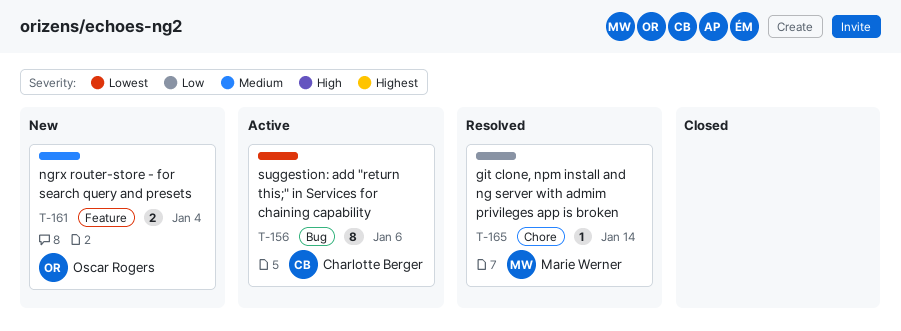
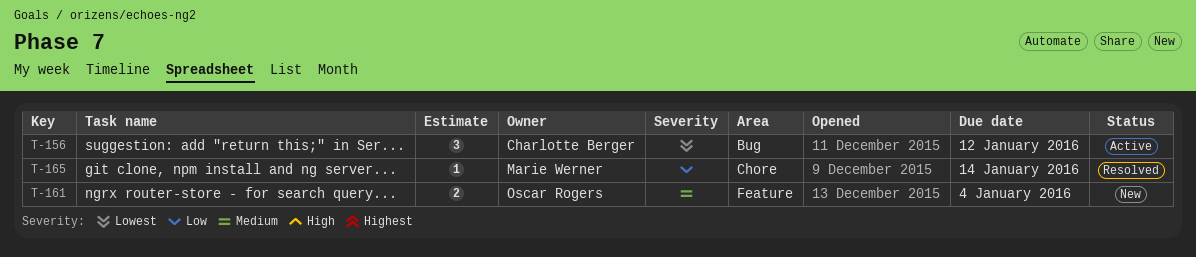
T-156, estimate: 8 -> 3
T-156, due: Jan 6 -> Jan 12

